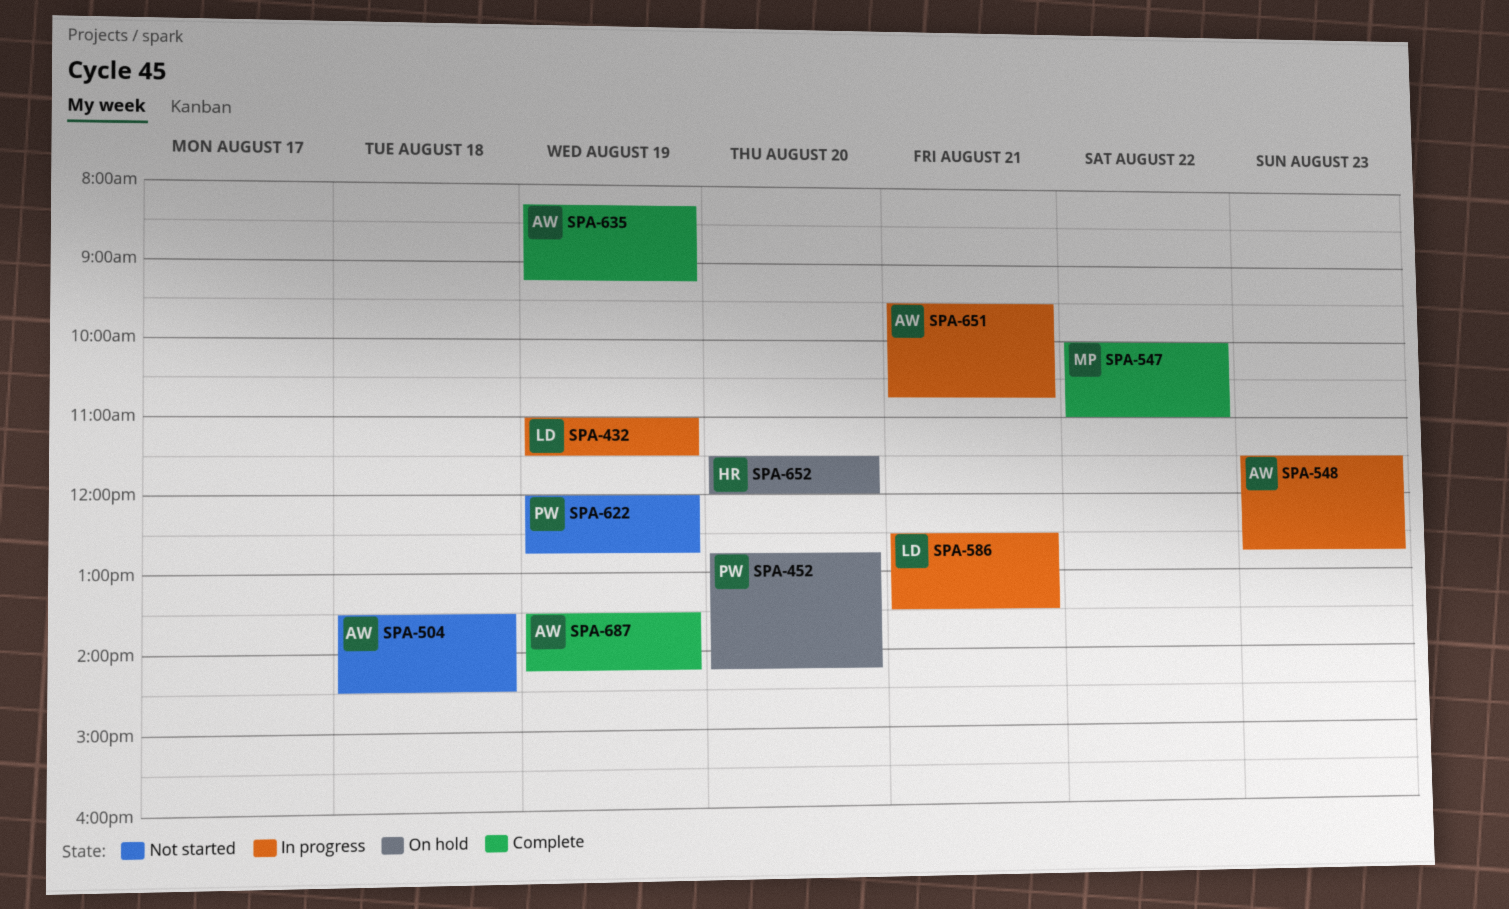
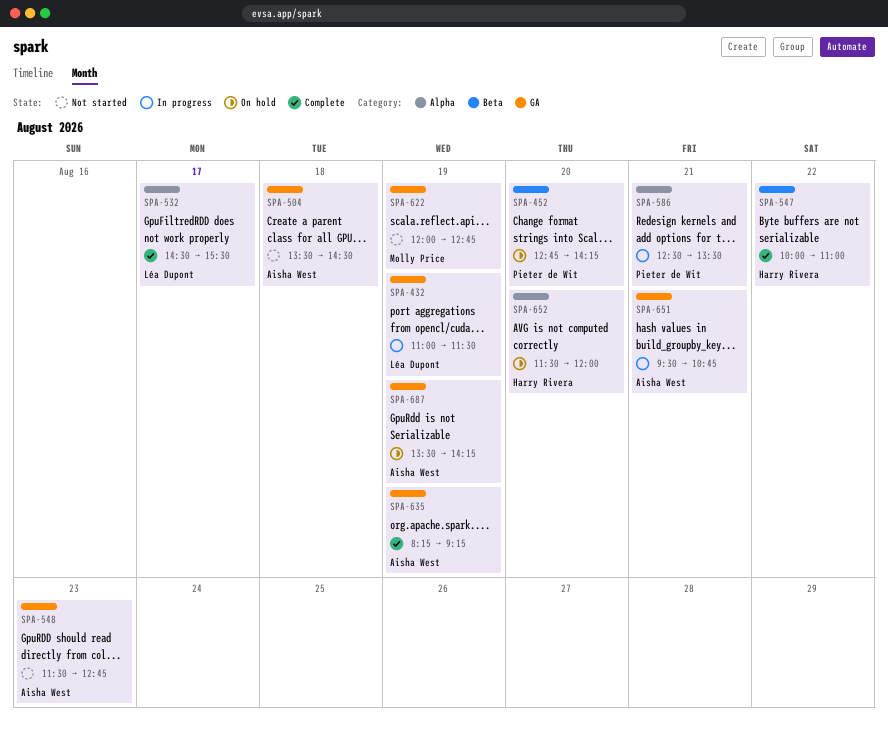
SPA-532: none -> present
SPA-547, owner: Molly Price -> Harry Rivera
SPA-548, status: In progress -> Not started
SPA-586, owner: Léa Dupont -> Pieter de Wit
SPA-622, owner: Pieter de Wit -> Molly Price
SPA-687, status: Complete -> On hold

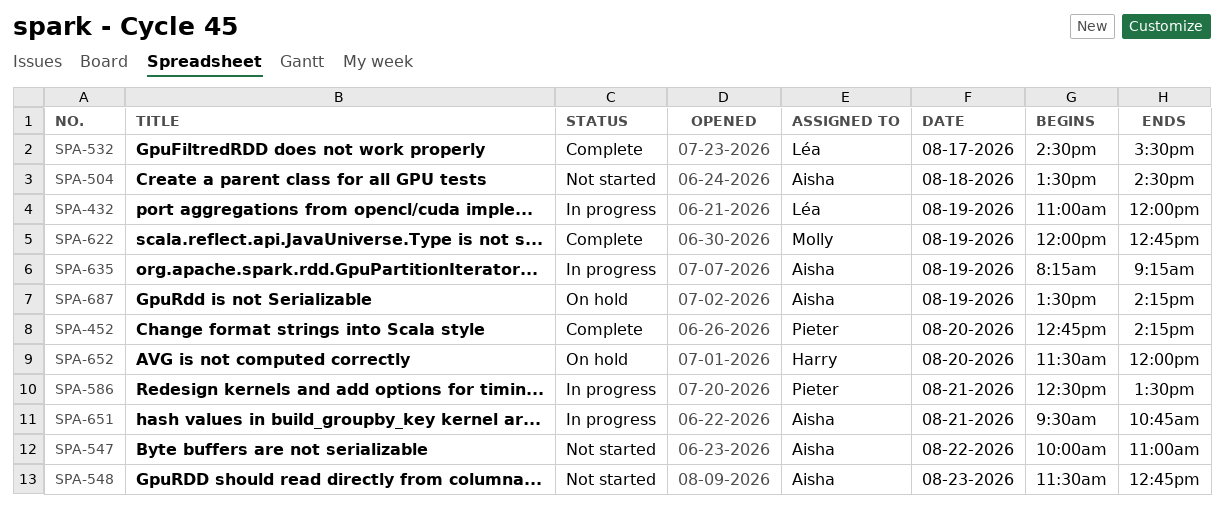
SPA-432, ends: 11:30 -> 12:00
SPA-452, status: On hold -> Complete
SPA-547, status: Complete -> Not started
SPA-547, owner: Harry Rivera -> Aisha West
SPA-622, status: Not started -> Complete
SPA-635, status: Complete -> In progress

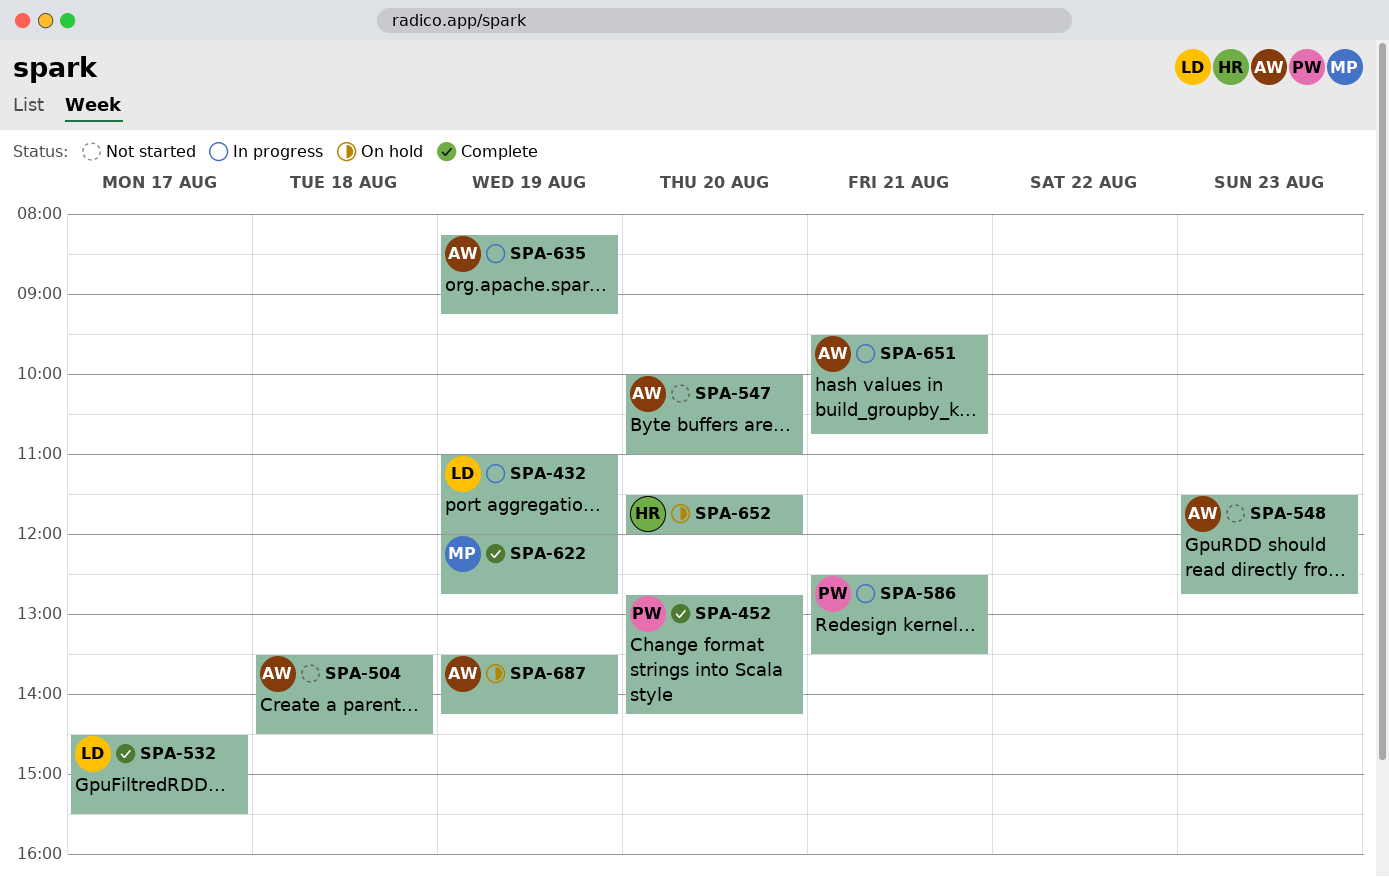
SPA-547, day: Aug 22 -> Aug 20

